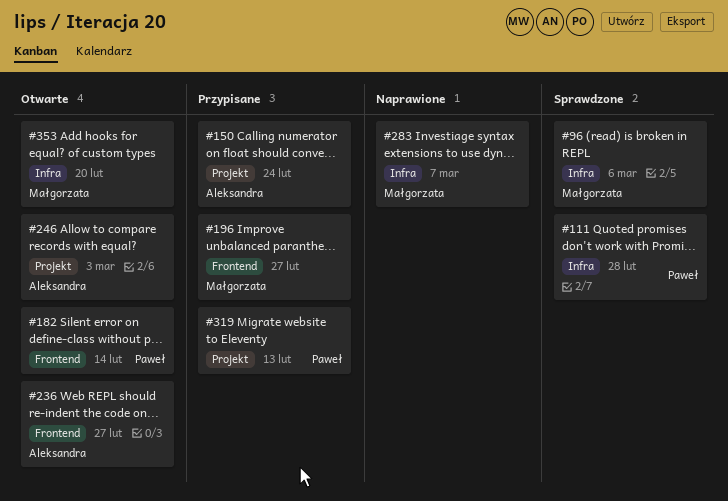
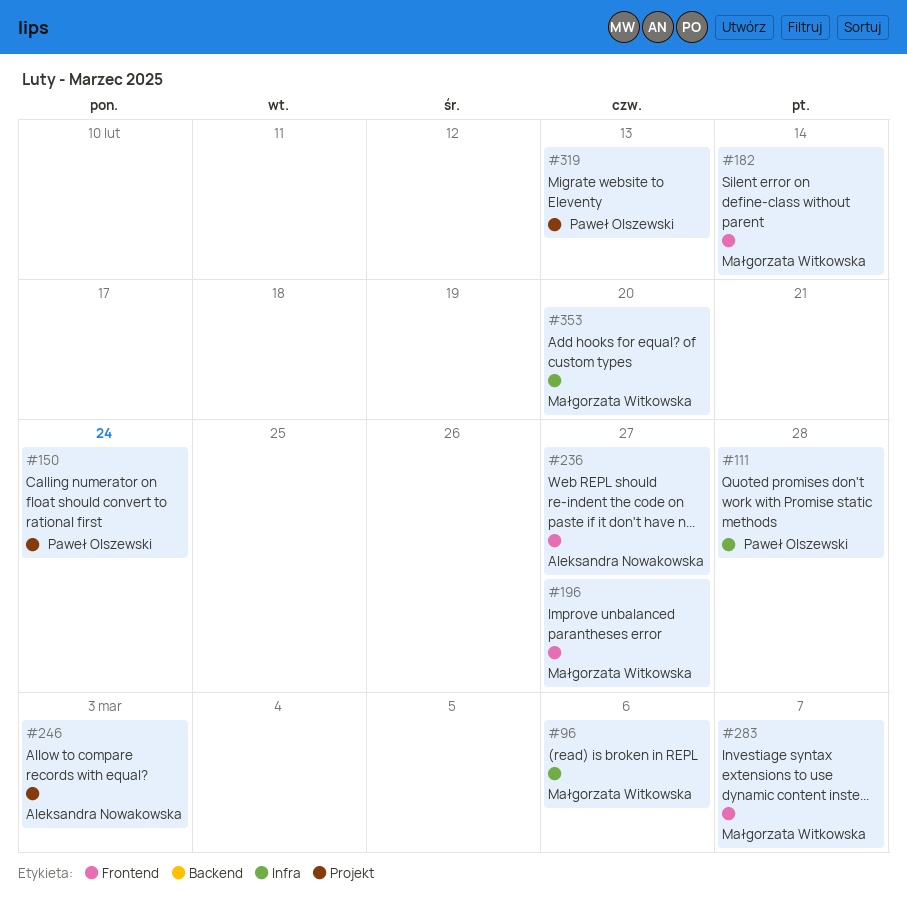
#150, owner: Aleksandra Nowakowska -> Paweł Olszewski
#182, owner: Paweł Olszewski -> Małgorzata Witkowska
#283, label: Infra -> Frontend

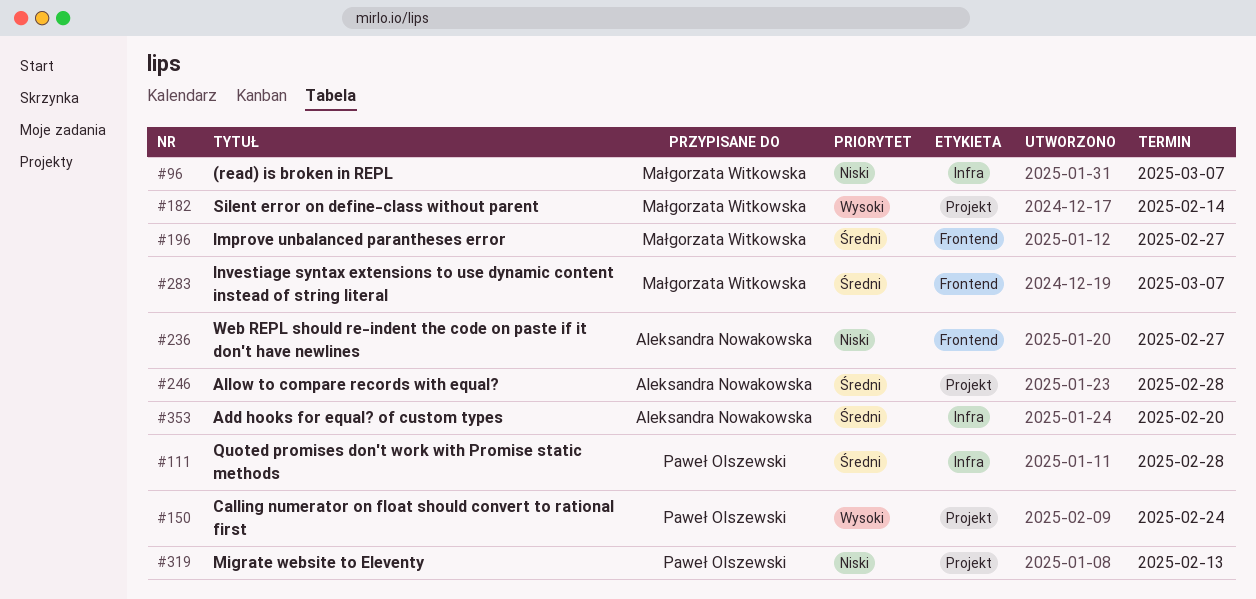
#96, due: Mar 6 -> Mar 7
#182, label: Frontend -> Projekt
#246, due: Mar 3 -> Feb 28
#353, owner: Małgorzata Witkowska -> Aleksandra Nowakowska

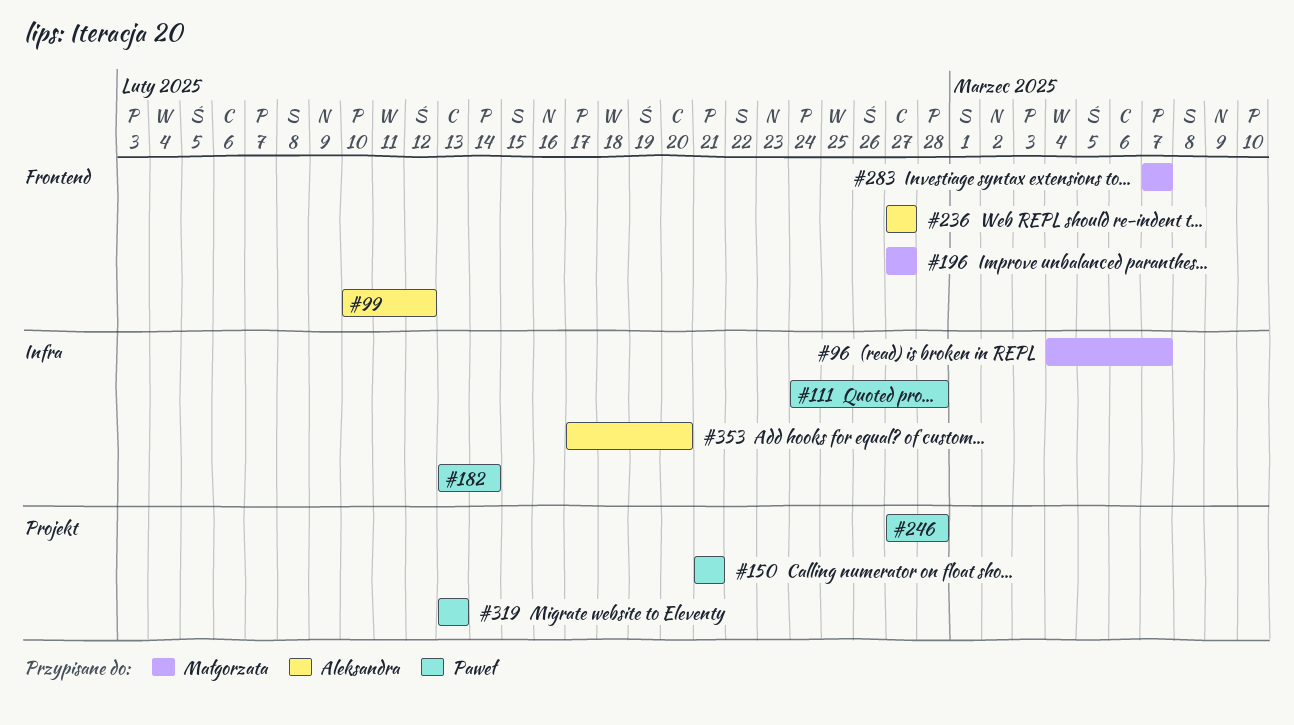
#99: none -> present
#150, due: Feb 24 -> Feb 21
#182, owner: Małgorzata Witkowska -> Paweł Olszewski
#182, label: Projekt -> Infra
#246, owner: Aleksandra Nowakowska -> Paweł Olszewski

